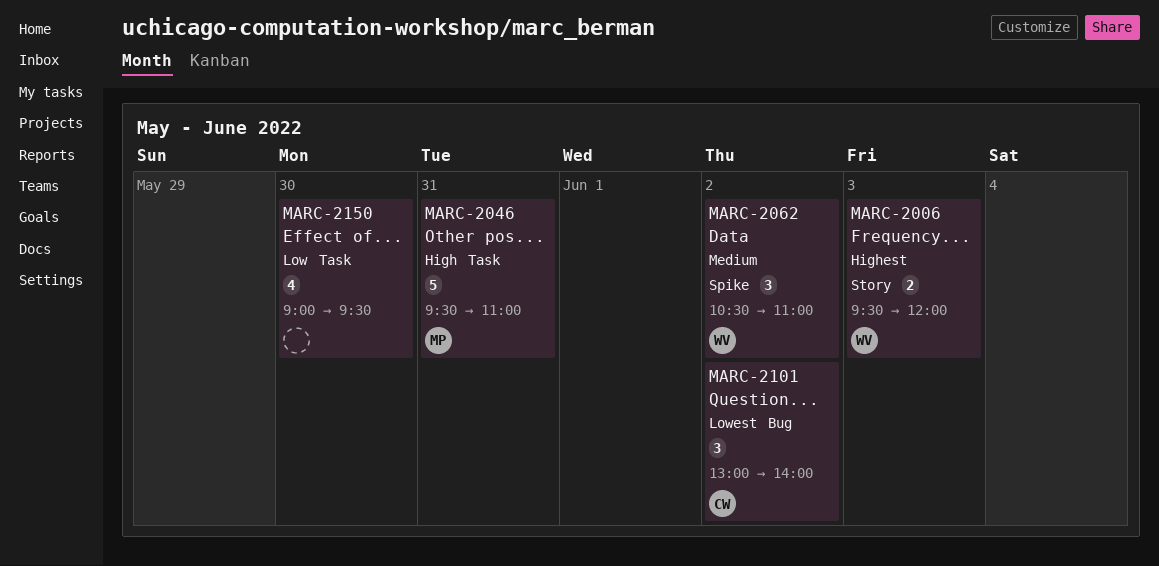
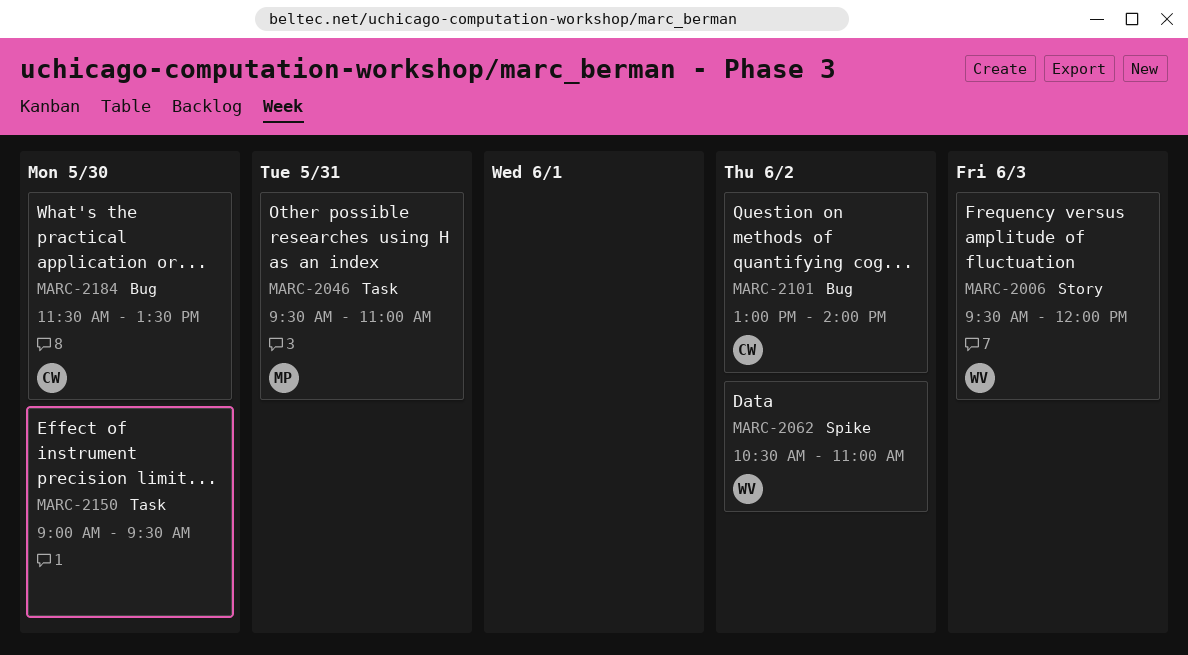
MARC-2184: none -> present

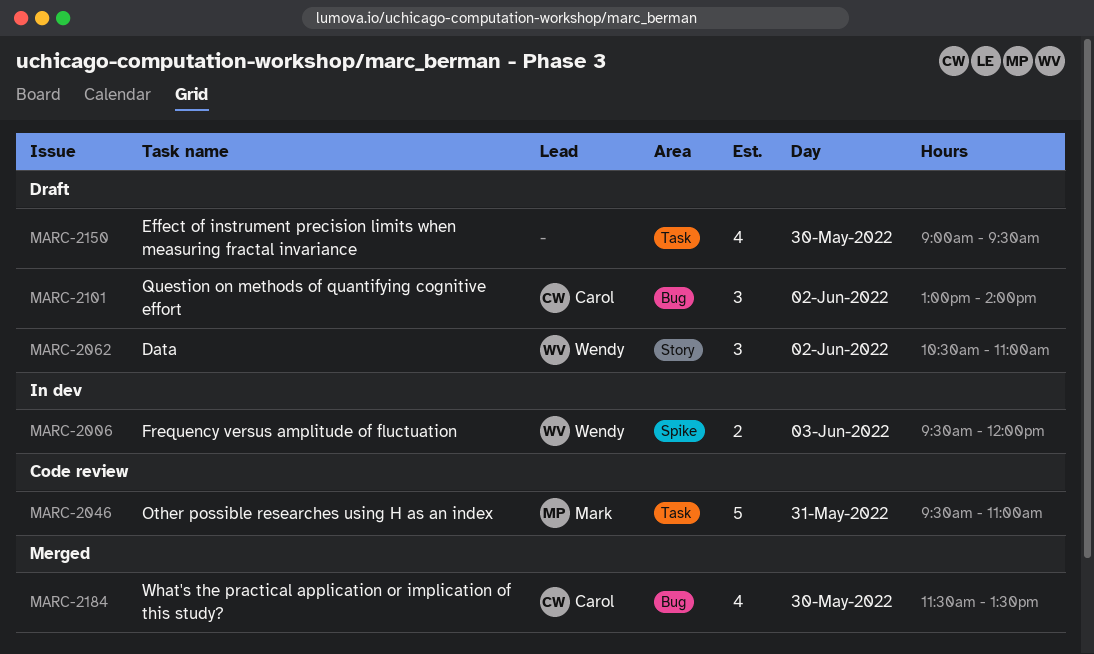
MARC-2006, label: Story -> Spike
MARC-2062, label: Spike -> Story

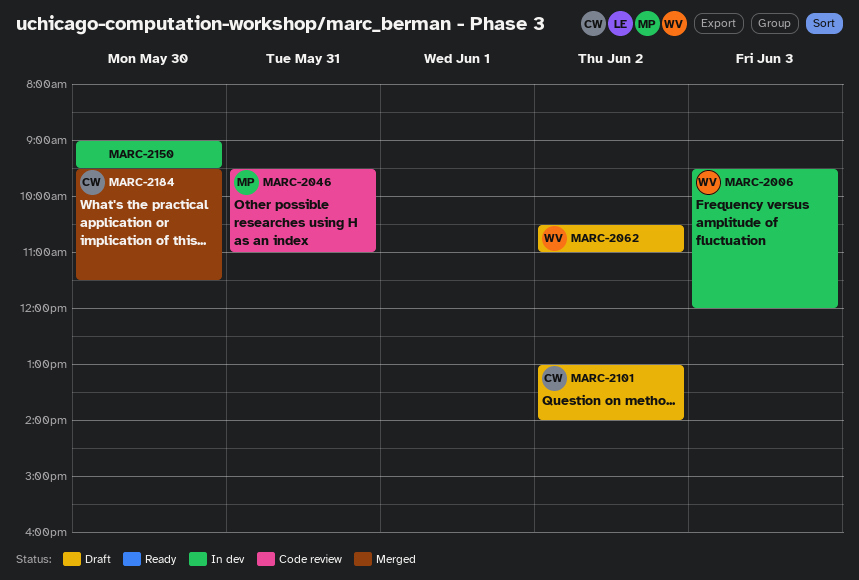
MARC-2150, status: Draft -> In dev
MARC-2184, begins: 11:30 -> 09:30
MARC-2184, ends: 13:30 -> 11:30

